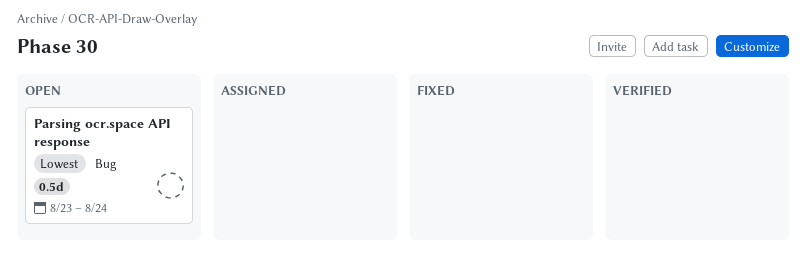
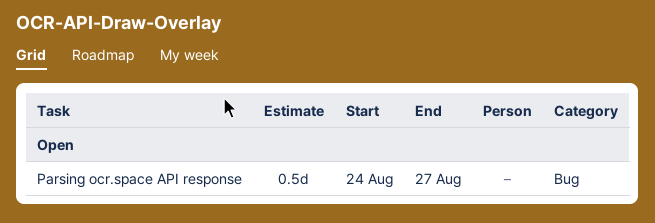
Parsing ocr.space API response, start: Aug 23 -> Aug 24
Parsing ocr.space API response, due: Aug 24 -> Aug 27

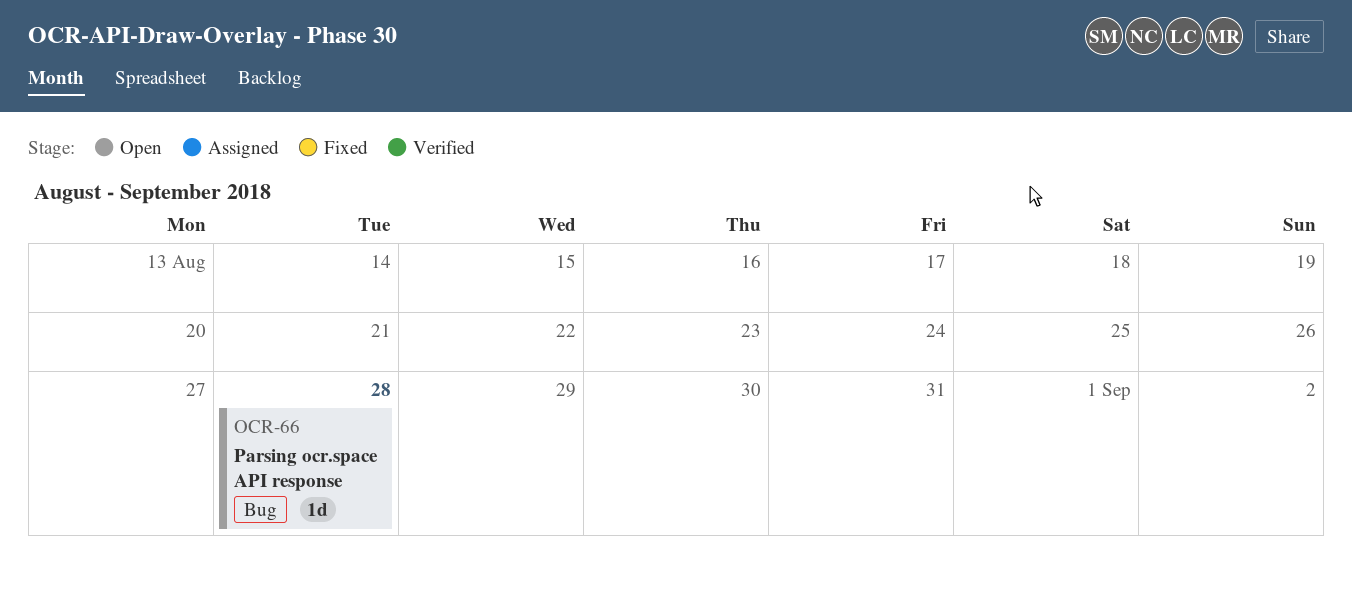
Parsing ocr.space API response, estimate: 0.5d -> 1d
Parsing ocr.space API response, due: Aug 27 -> Aug 28

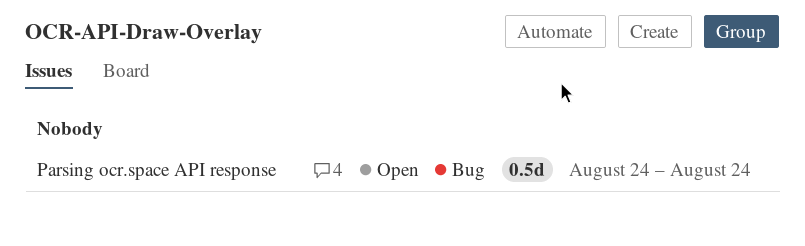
Parsing ocr.space API response, estimate: 1d -> 0.5d
Parsing ocr.space API response, due: Aug 28 -> Aug 24

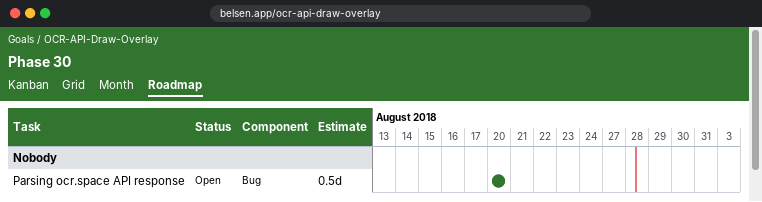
Parsing ocr.space API response, start: Aug 24 -> Aug 20
Parsing ocr.space API response, due: Aug 24 -> Aug 20

